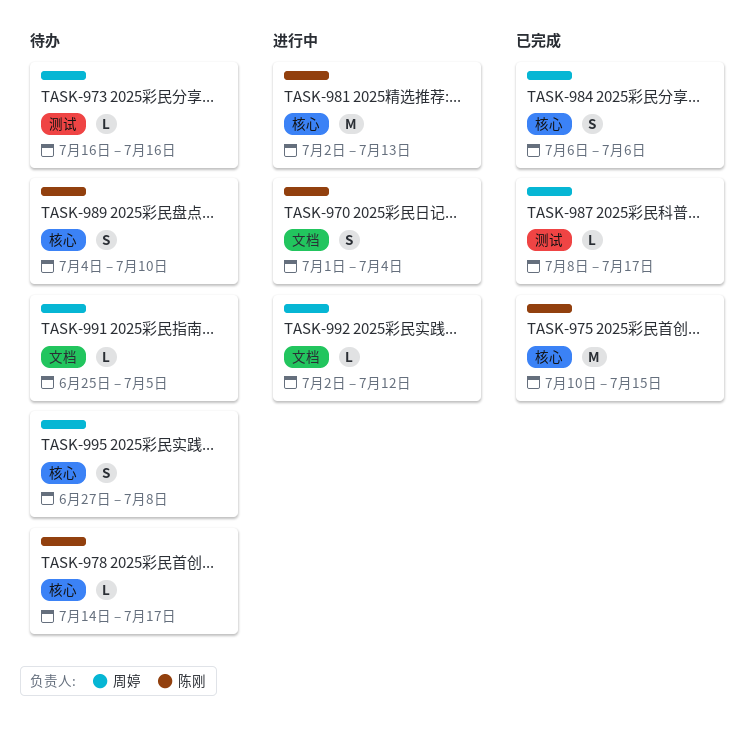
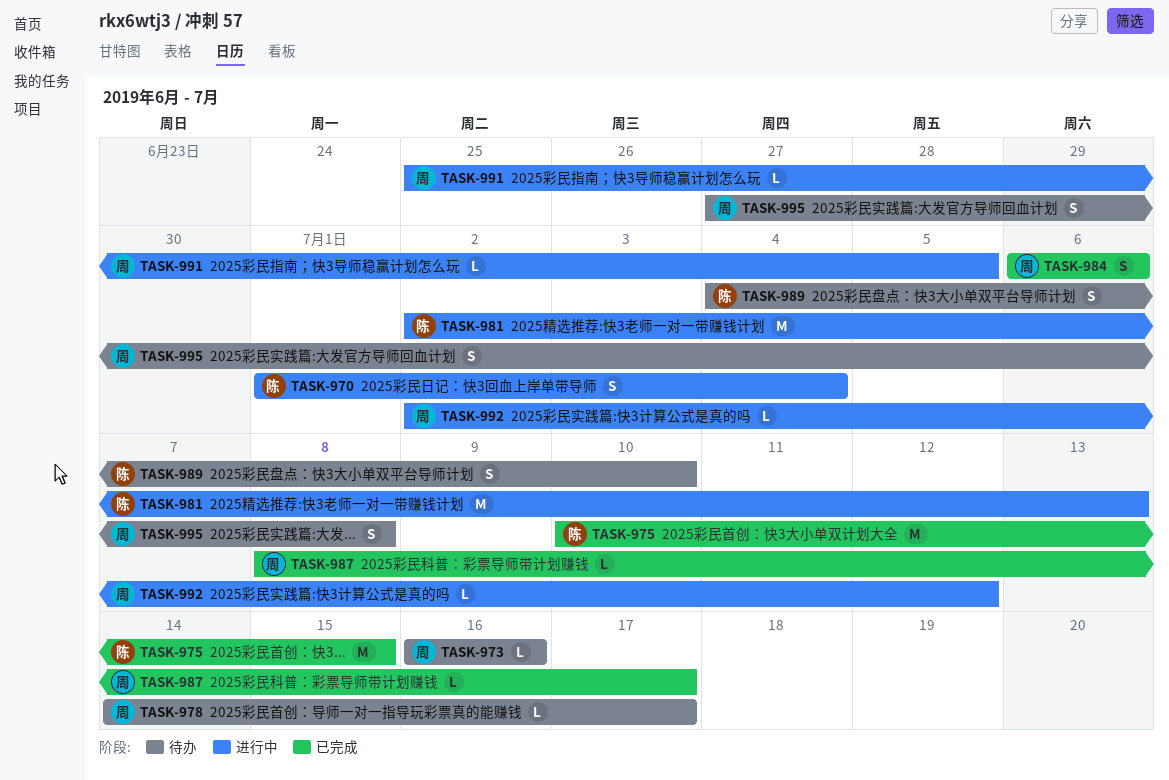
TASK-978, owner: 陈刚 -> 周婷
TASK-991, status: 待办 -> 进行中

